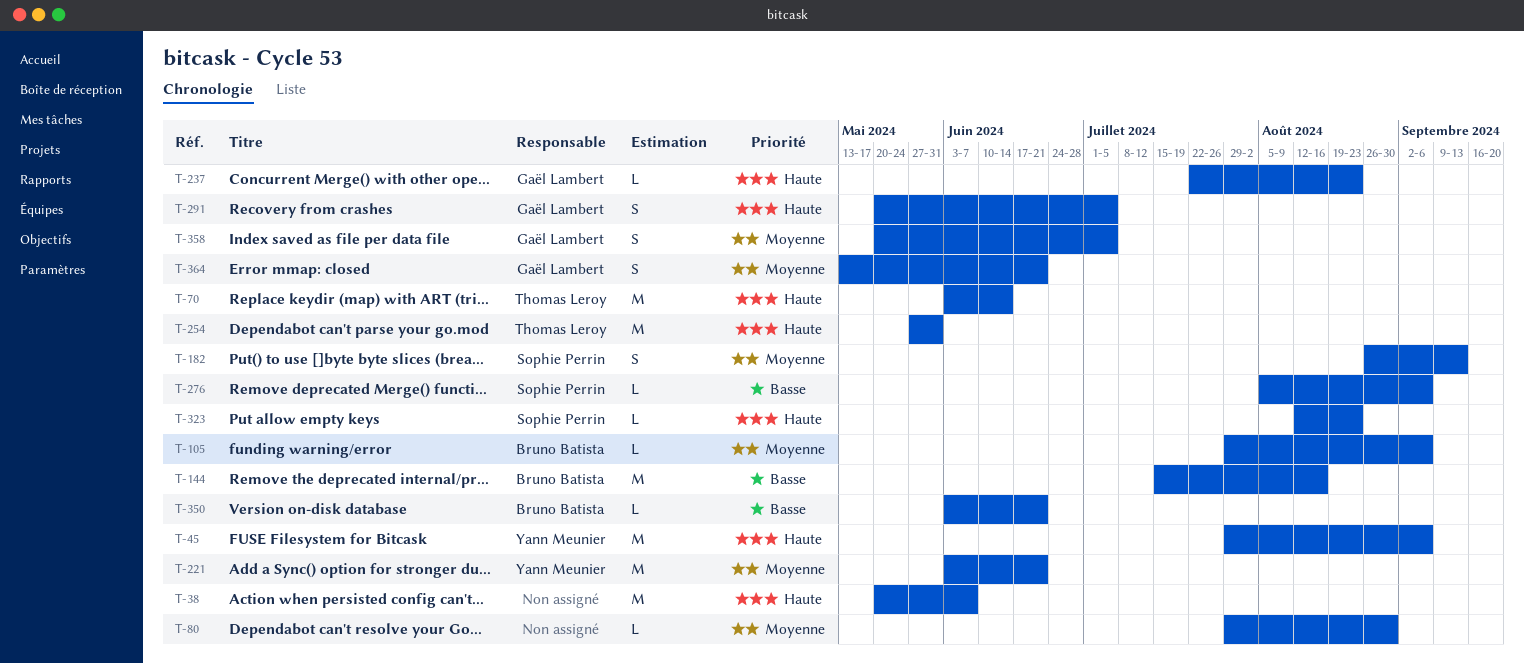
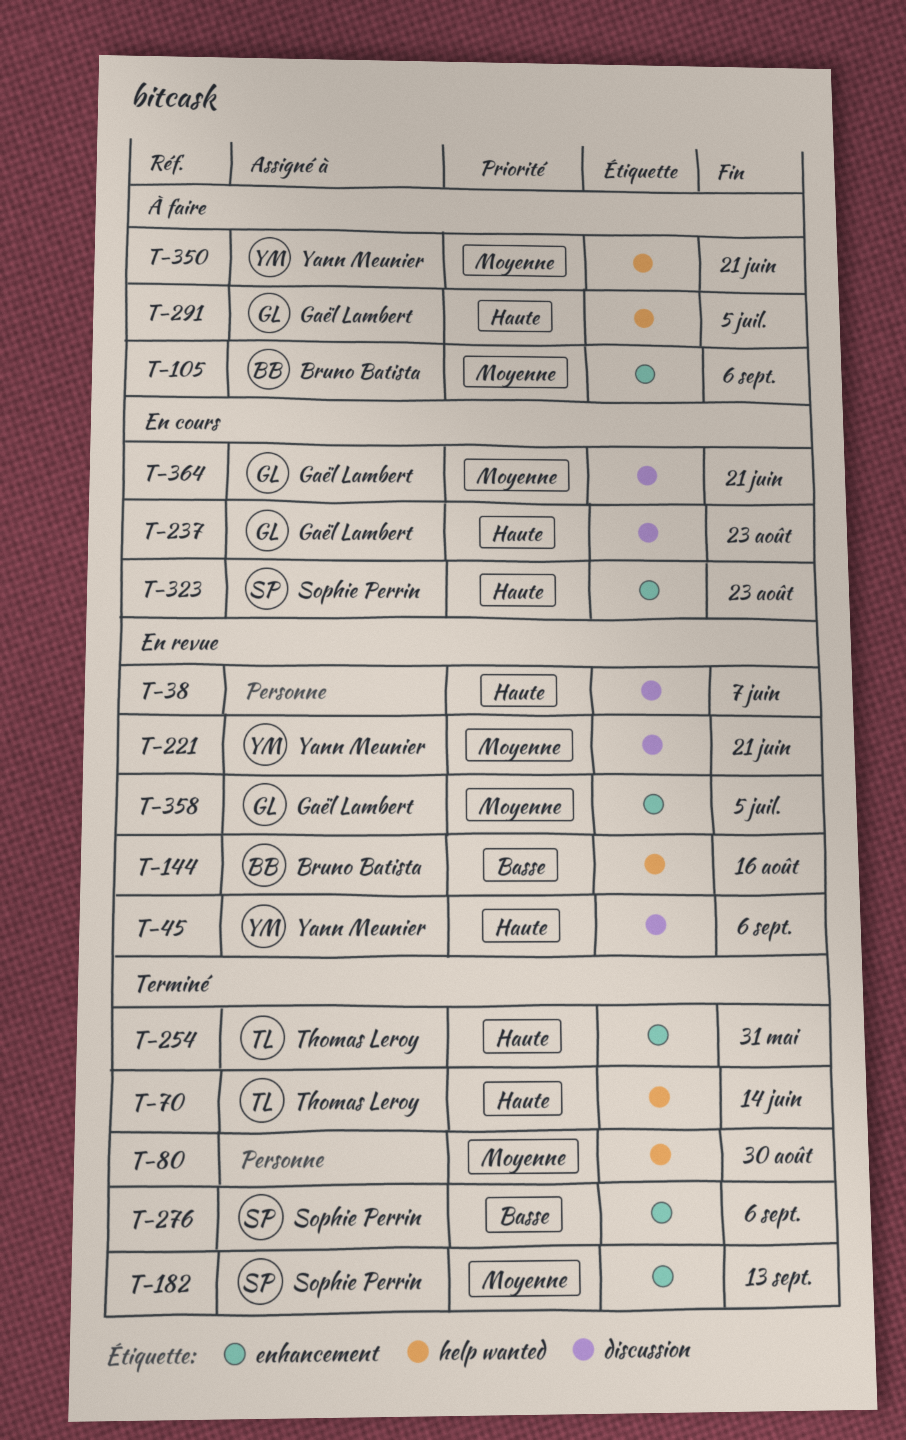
T-350, owner: Bruno Batista -> Yann Meunier
T-350, priority: Basse -> Moyenne

